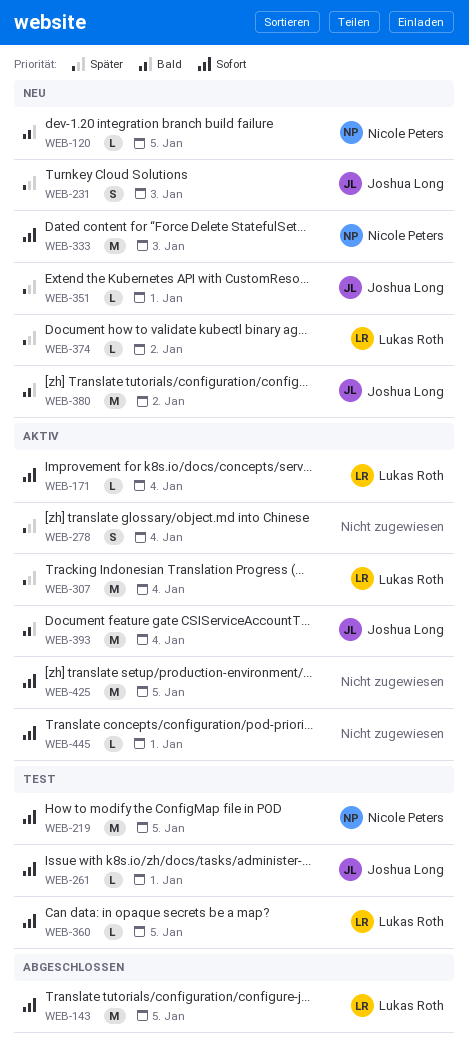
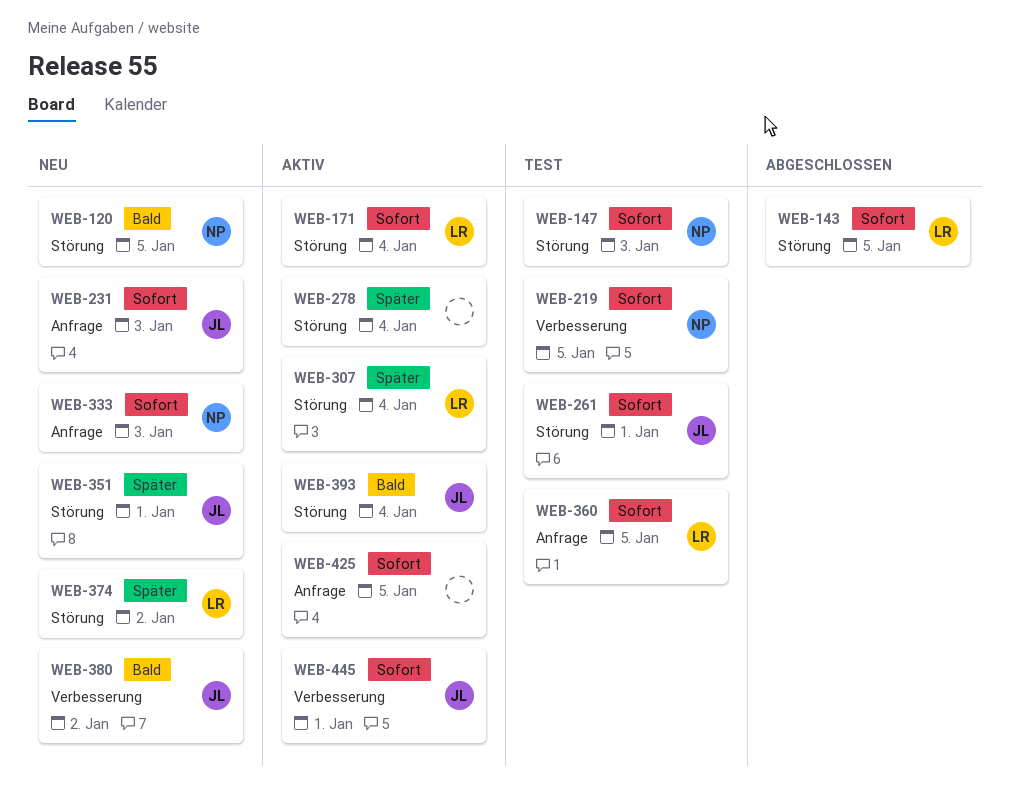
WEB-147: none -> present
WEB-231, priority: Später -> Sofort
WEB-445, owner: none -> Joshua Long

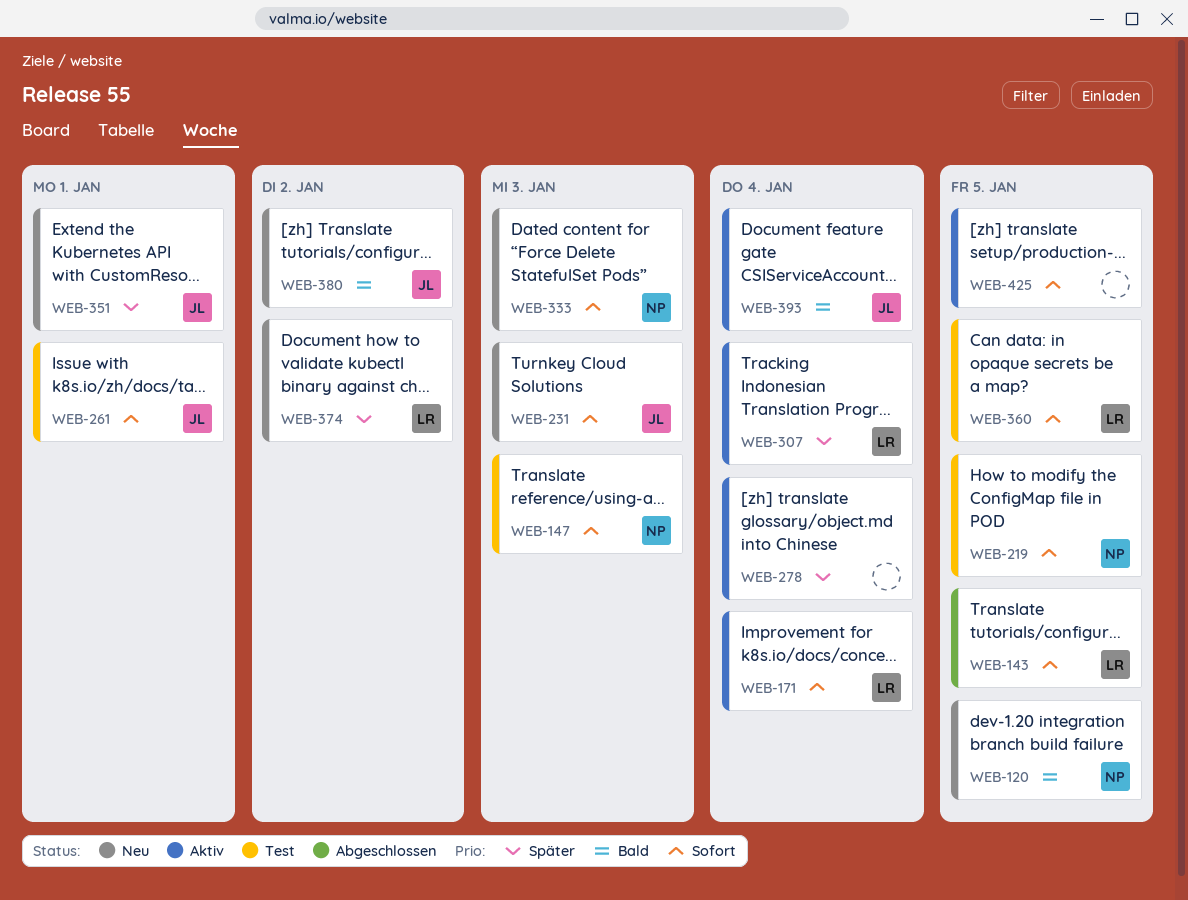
WEB-445: present -> none

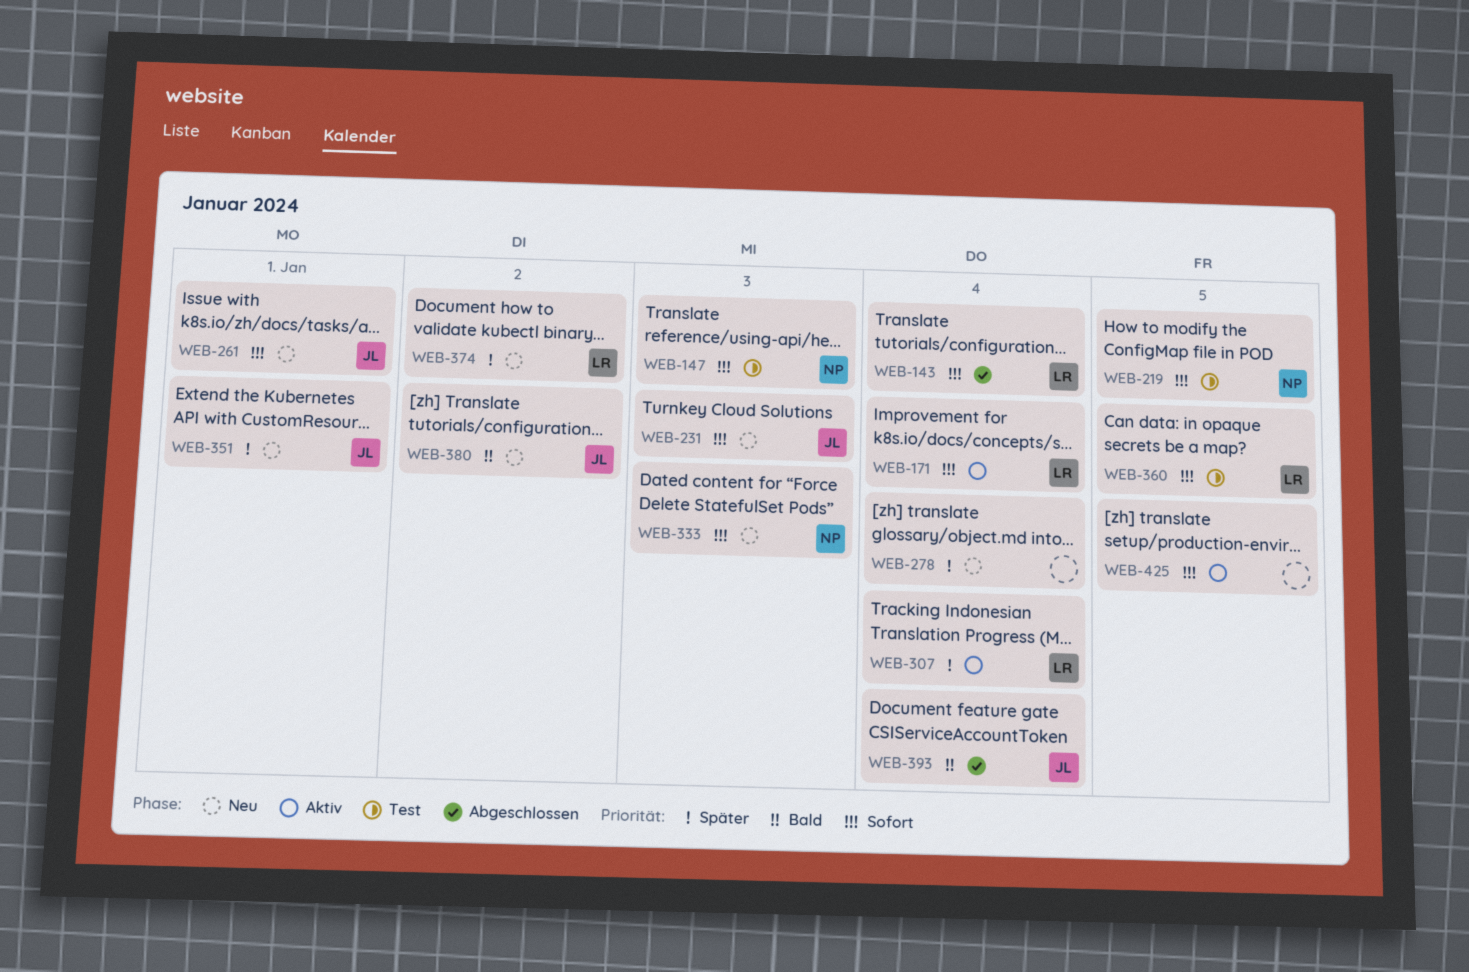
WEB-120: present -> none
WEB-143, due: Jan 5 -> Jan 4
WEB-261, status: Test -> Neu
WEB-278, status: Aktiv -> Neu
WEB-393, status: Aktiv -> Abgeschlossen

